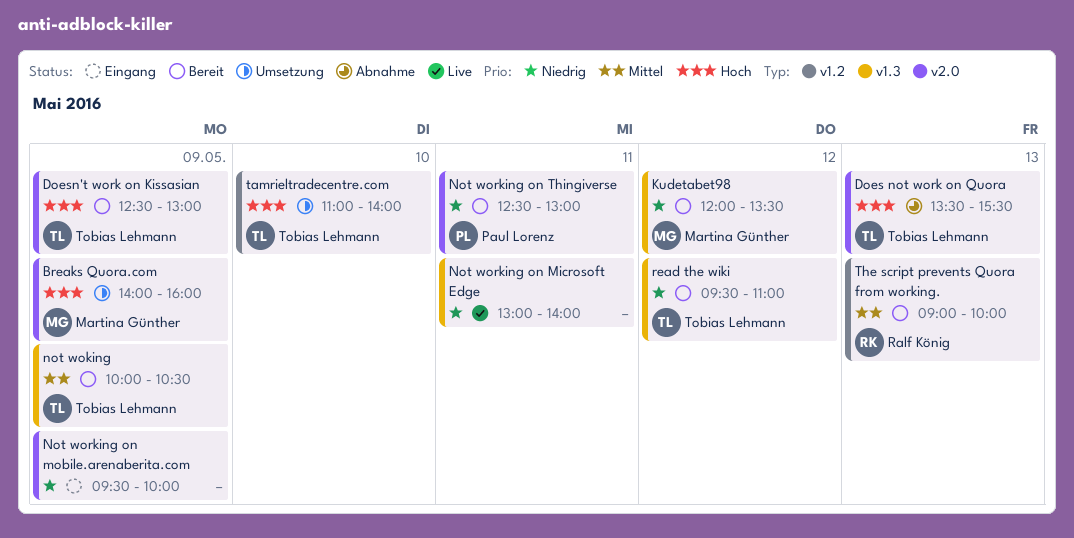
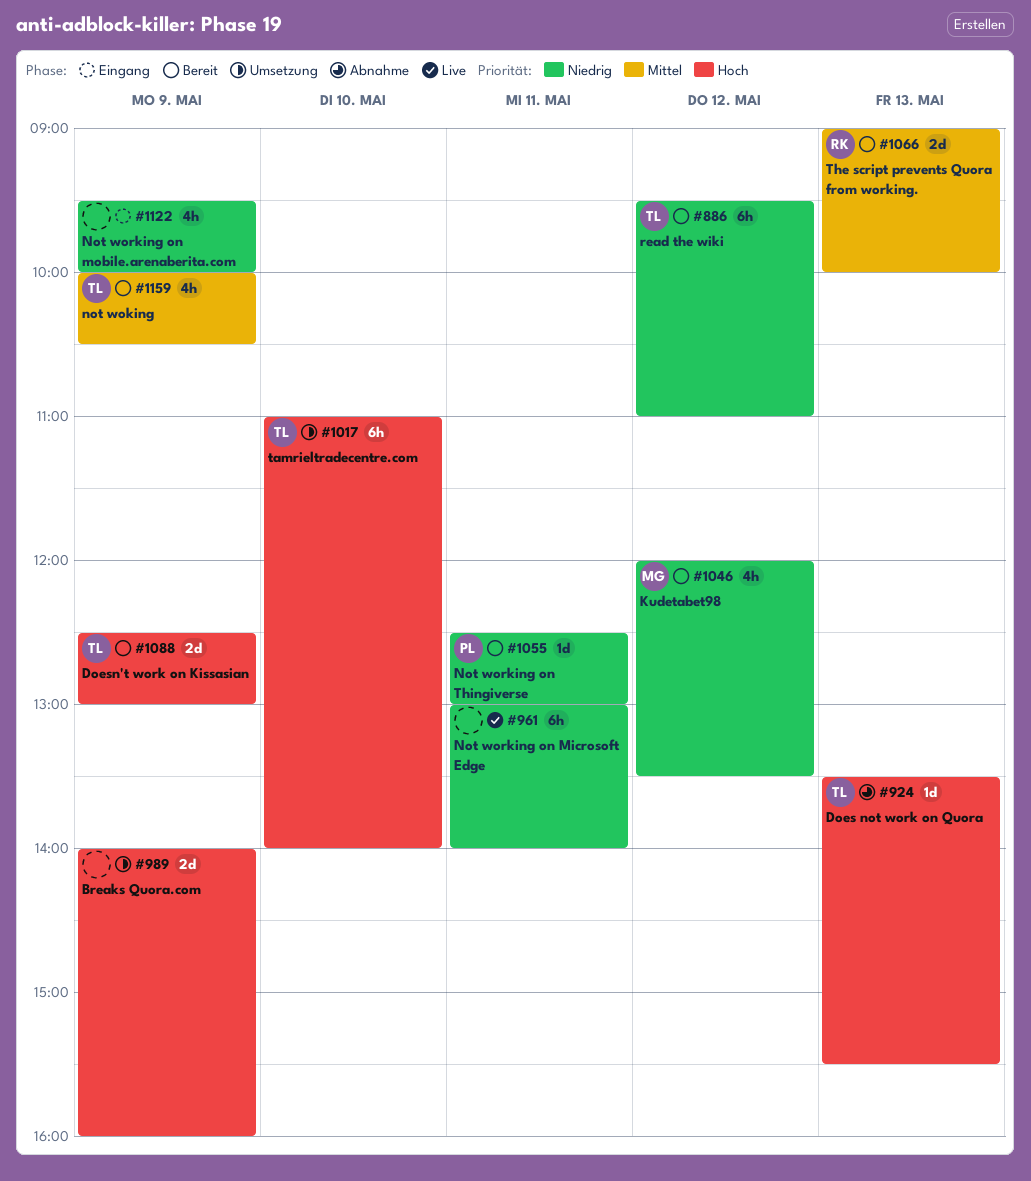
Breaks Quora.com, owner: Martina Günther -> none

